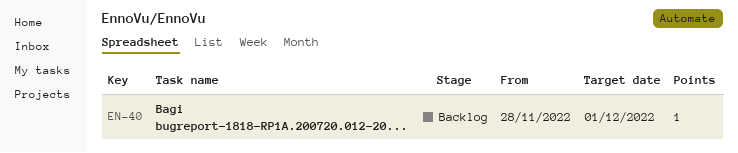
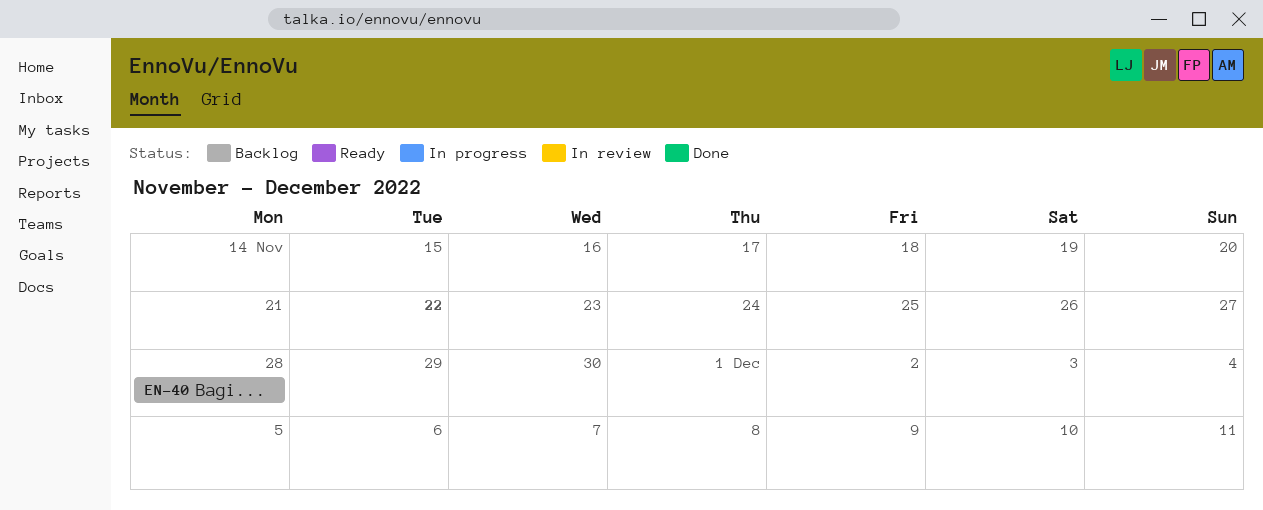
EN-40, due: Dec 1 -> Nov 28

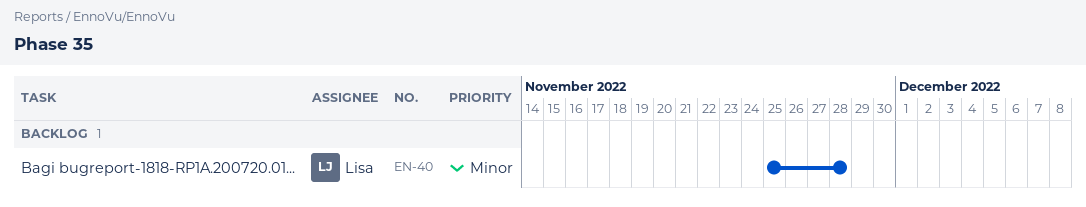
EN-40, start: Nov 28 -> Nov 25

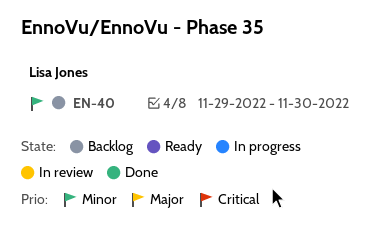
EN-40, start: Nov 25 -> Nov 29
EN-40, due: Nov 28 -> Nov 30

